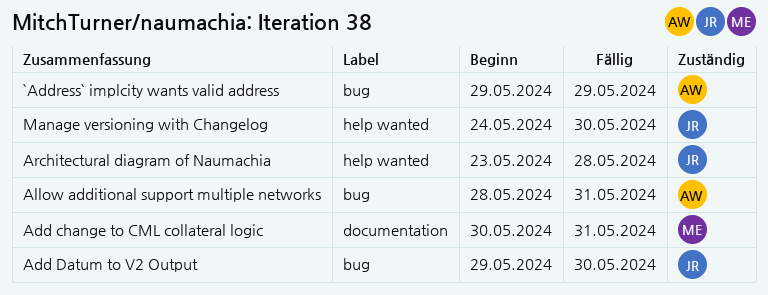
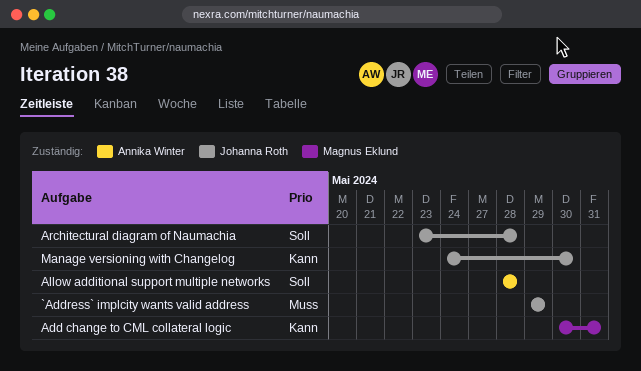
`Address` implcity wants valid address, owner: Annika Winter -> Johanna Roth
Add Datum to V2 Output: present -> none
Allow additional support multiple networks, due: May 31 -> May 28

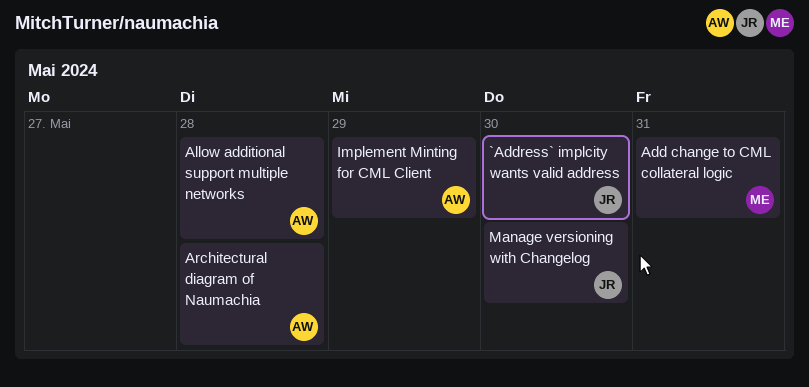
`Address` implcity wants valid address, due: May 29 -> May 30
Architectural diagram of Naumachia, owner: Johanna Roth -> Annika Winter
Implement Minting for CML Client: none -> present

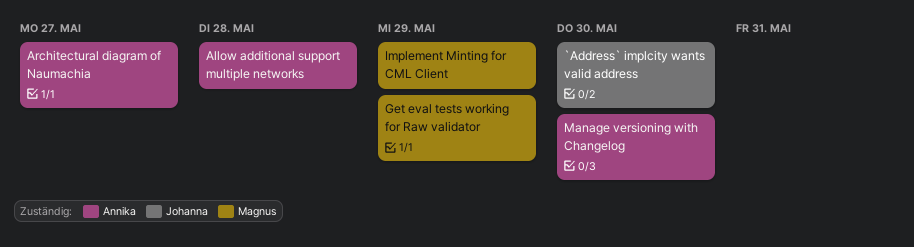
Add change to CML collateral logic: present -> none
Architectural diagram of Naumachia, due: May 28 -> May 27
Get eval tests working for Raw validator: none -> present
Implement Minting for CML Client, owner: Annika -> Magnus
Manage versioning with Changelog, owner: Johanna -> Annika

